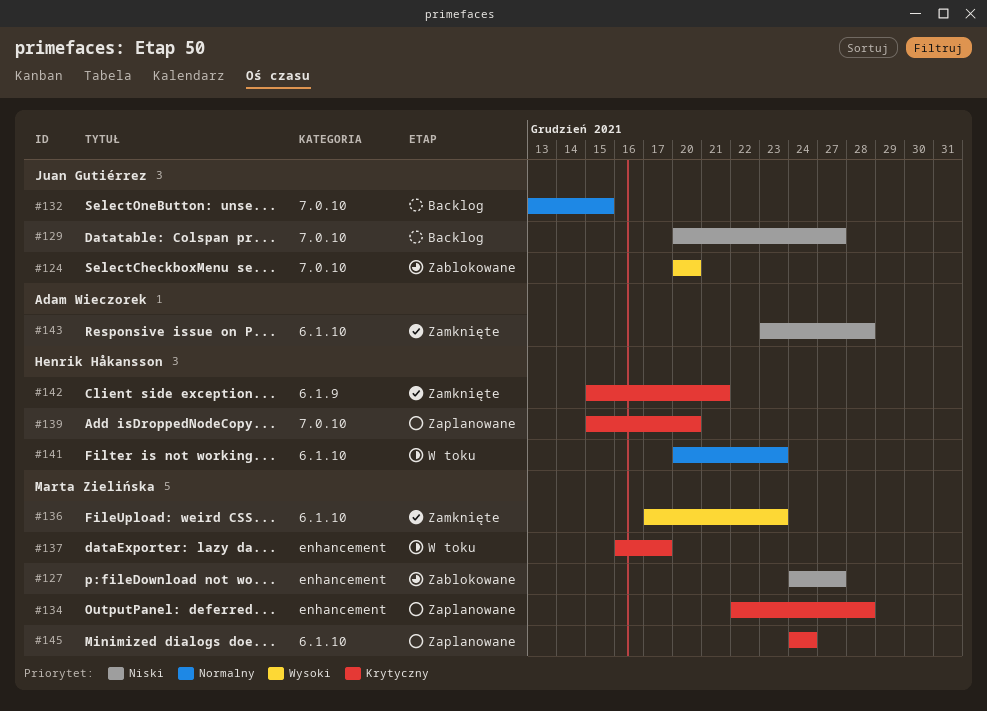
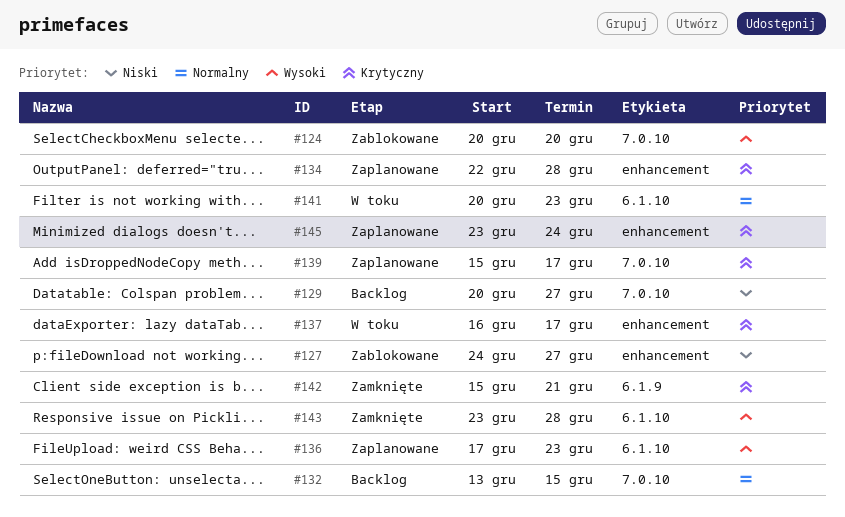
#136, status: Zamknięte -> Zaplanowane
#139, due: Dec 20 -> Dec 17
#143, priority: Niski -> Wysoki
#145, label: 6.1.10 -> enhancement
#145, start: Dec 24 -> Dec 23

